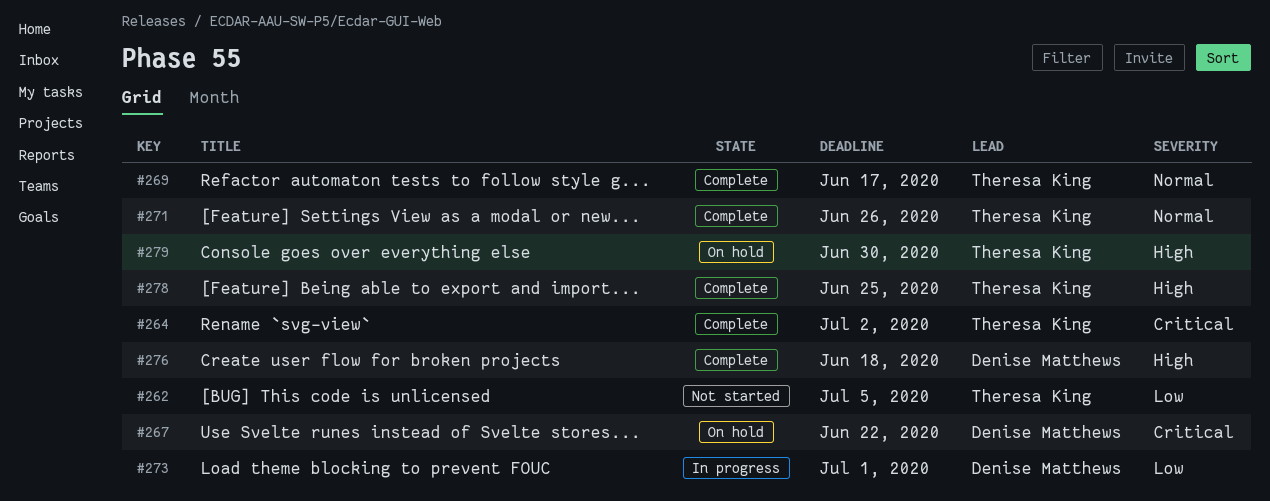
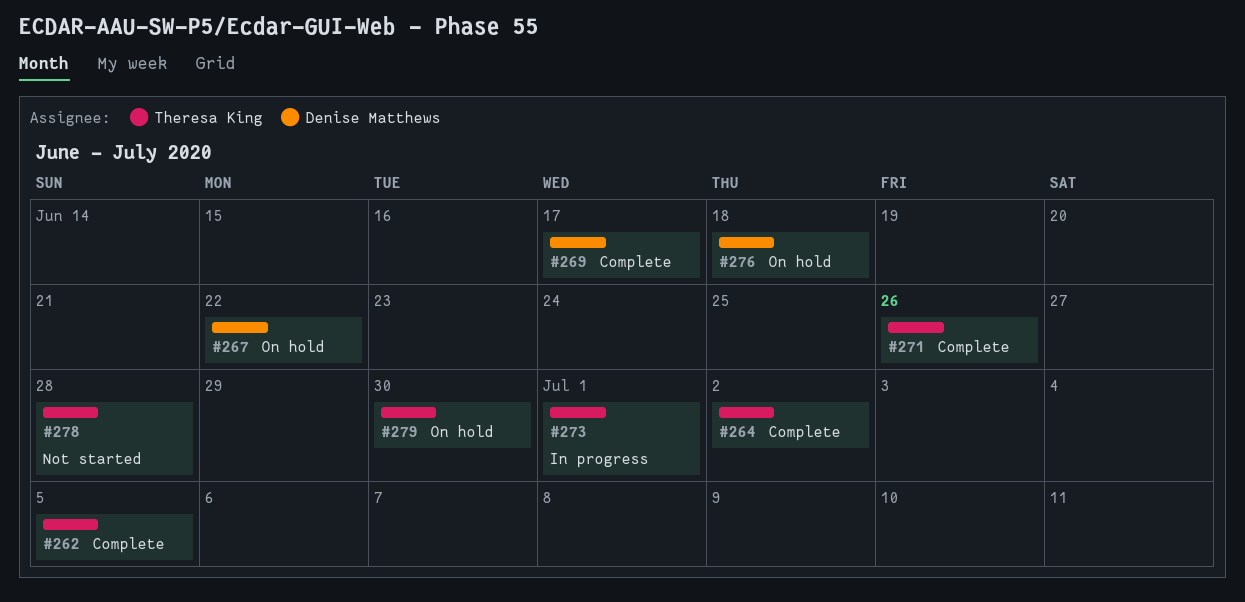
#262, status: Not started -> Complete
#269, owner: Theresa King -> Denise Matthews
#273, owner: Denise Matthews -> Theresa King
#276, status: Complete -> On hold
#278, status: Complete -> Not started
#278, due: Jun 25 -> Jun 28

